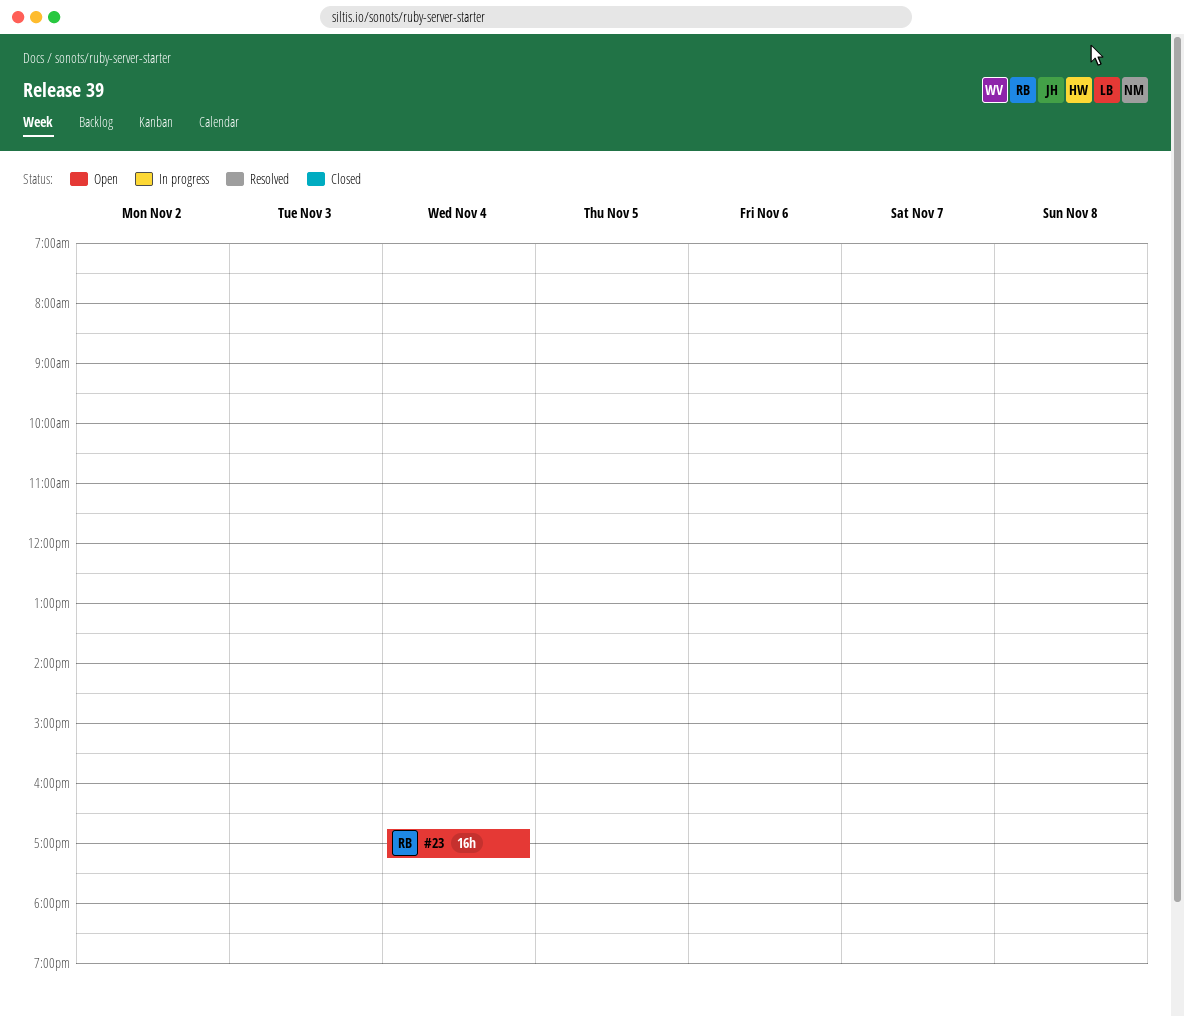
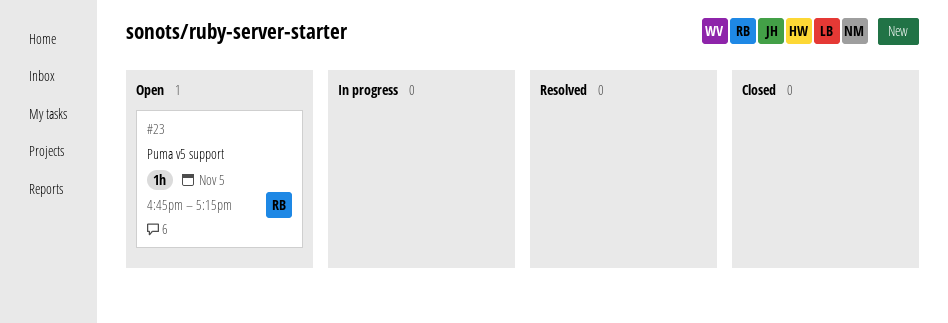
#23, estimate: 16h -> 1h
#23, day: Nov 4 -> Nov 5

